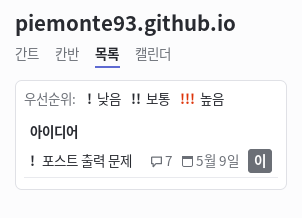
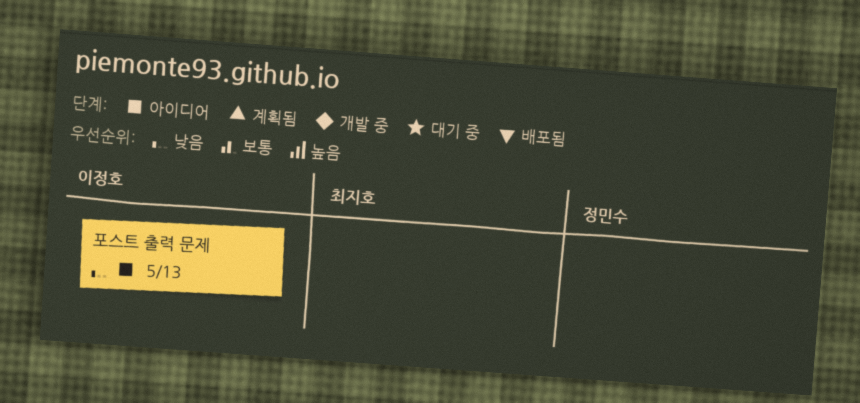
포스트 출력 문제, due: May 9 -> May 13

